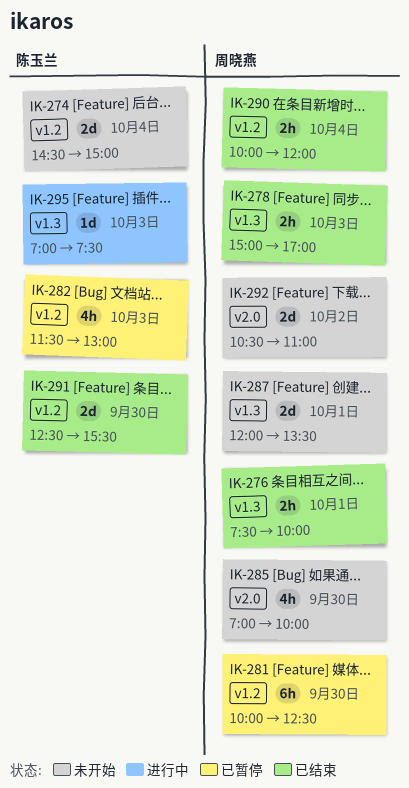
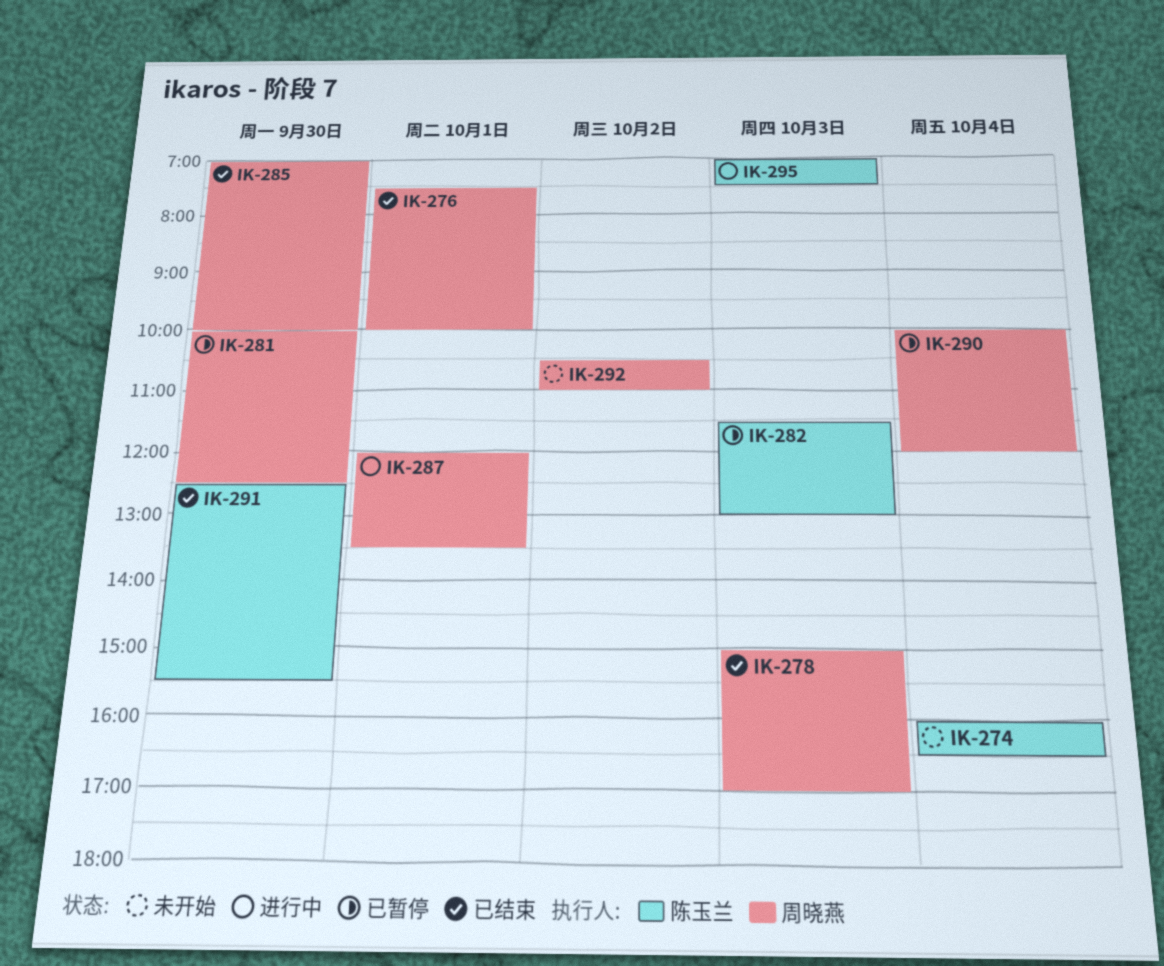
IK-274, begins: 14:30 -> 16:00
IK-274, ends: 15:00 -> 16:30
IK-285, status: 未开始 -> 已结束
IK-287, status: 未开始 -> 进行中
IK-290, status: 已结束 -> 已暂停

